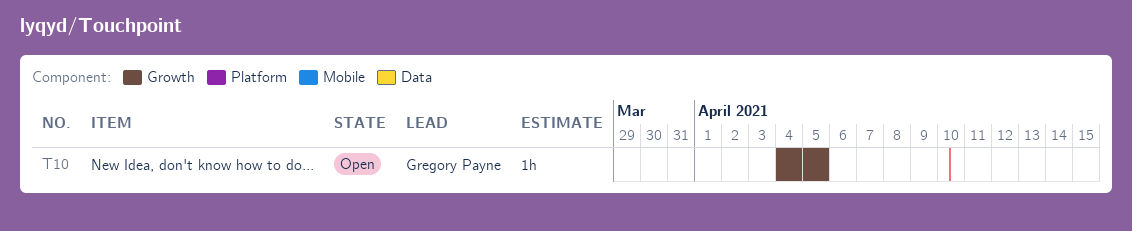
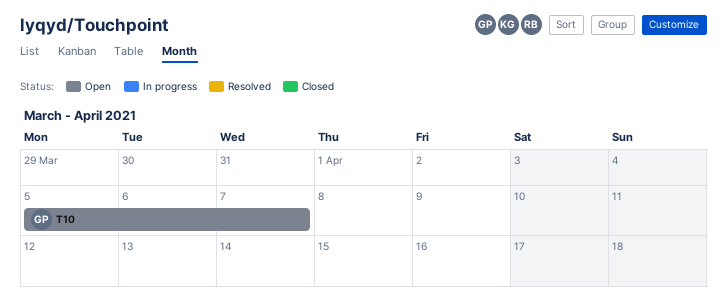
T10, start: Apr 4 -> Apr 5
T10, due: Apr 5 -> Apr 7

